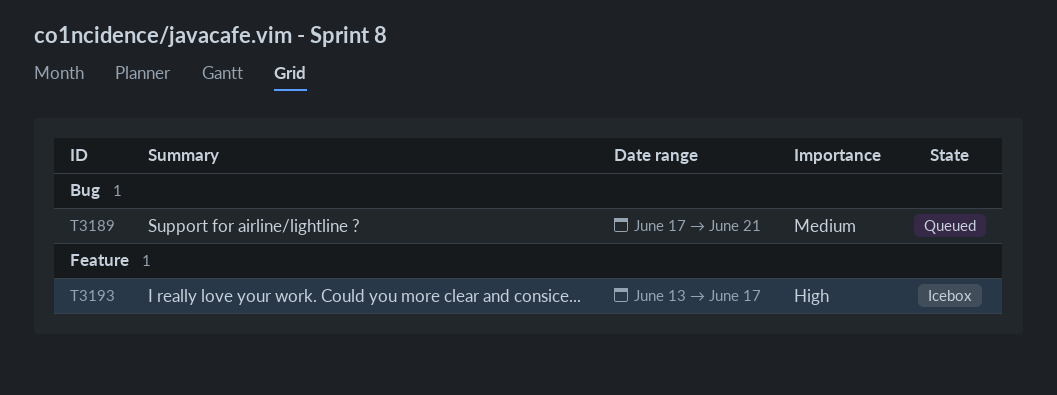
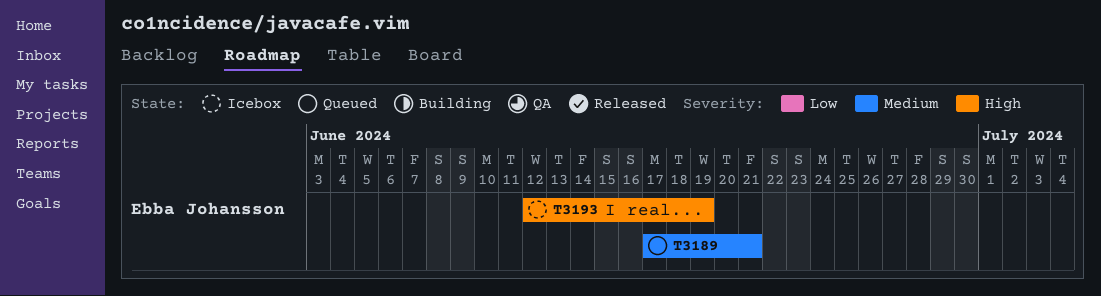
T3193, start: Jun 13 -> Jun 12
T3193, due: Jun 17 -> Jun 19

